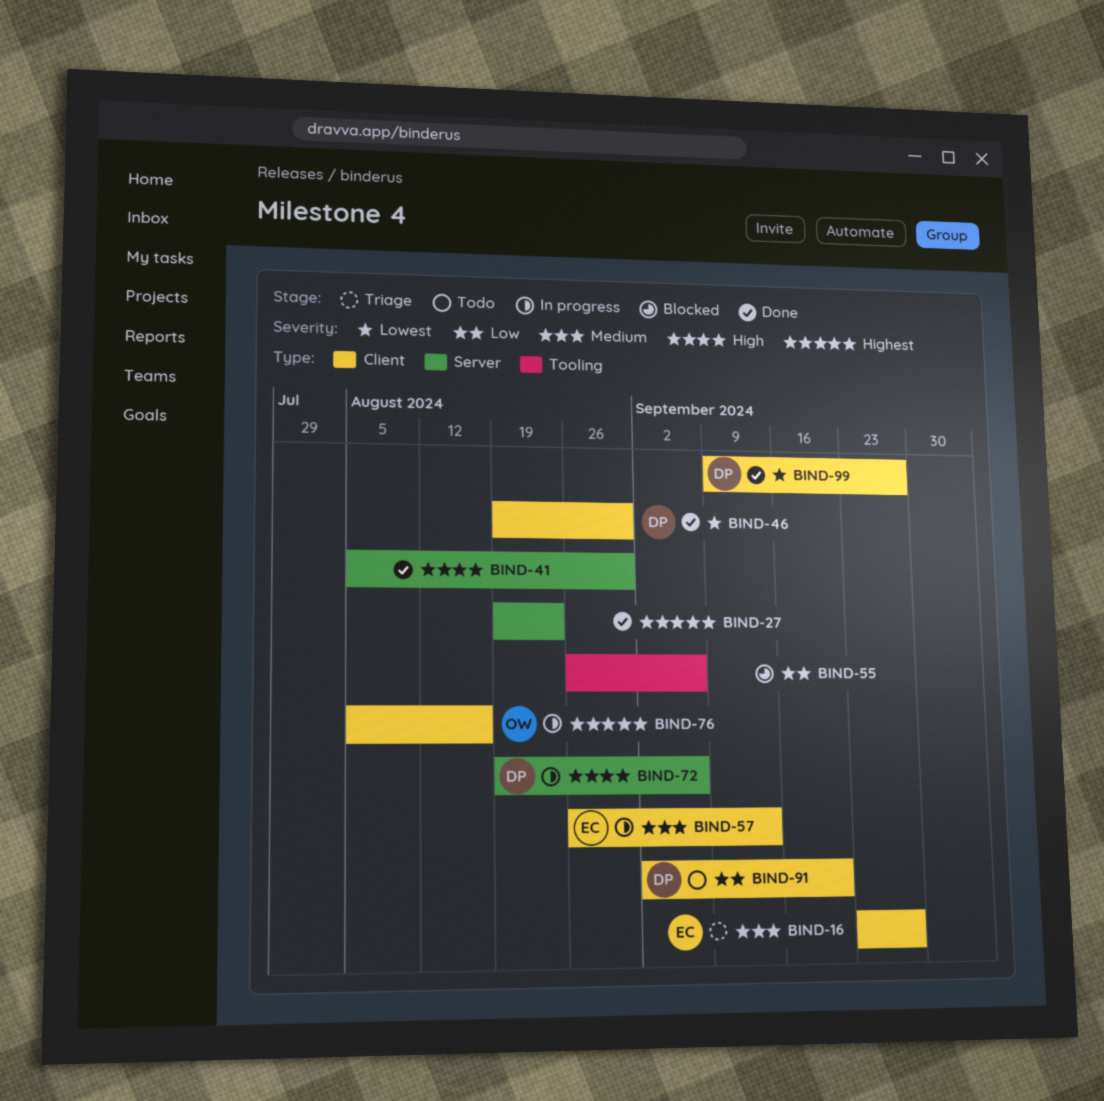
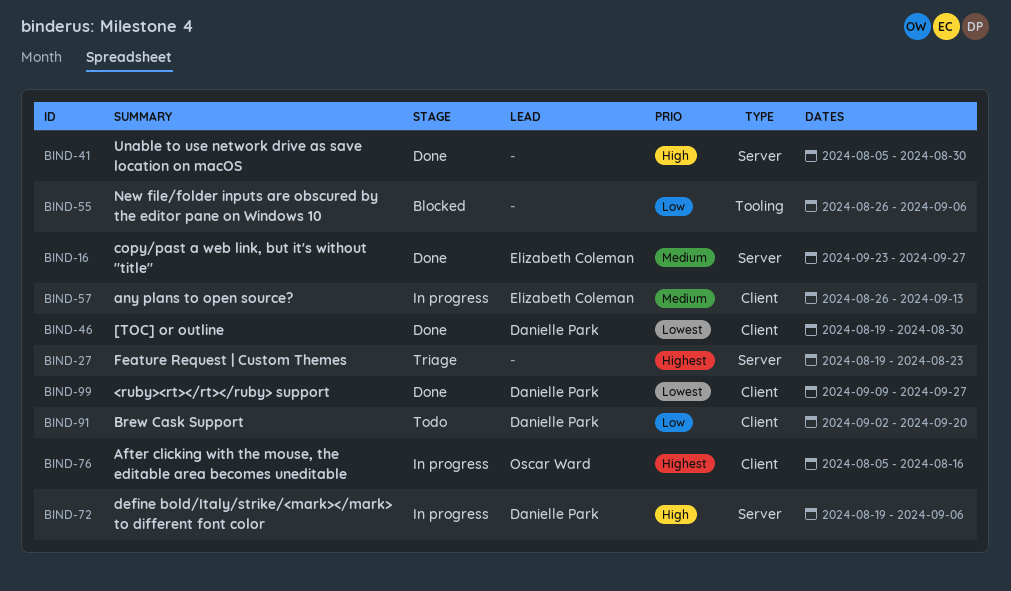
BIND-16, status: Triage -> Done
BIND-16, label: Client -> Server
BIND-27, status: Done -> Triage

